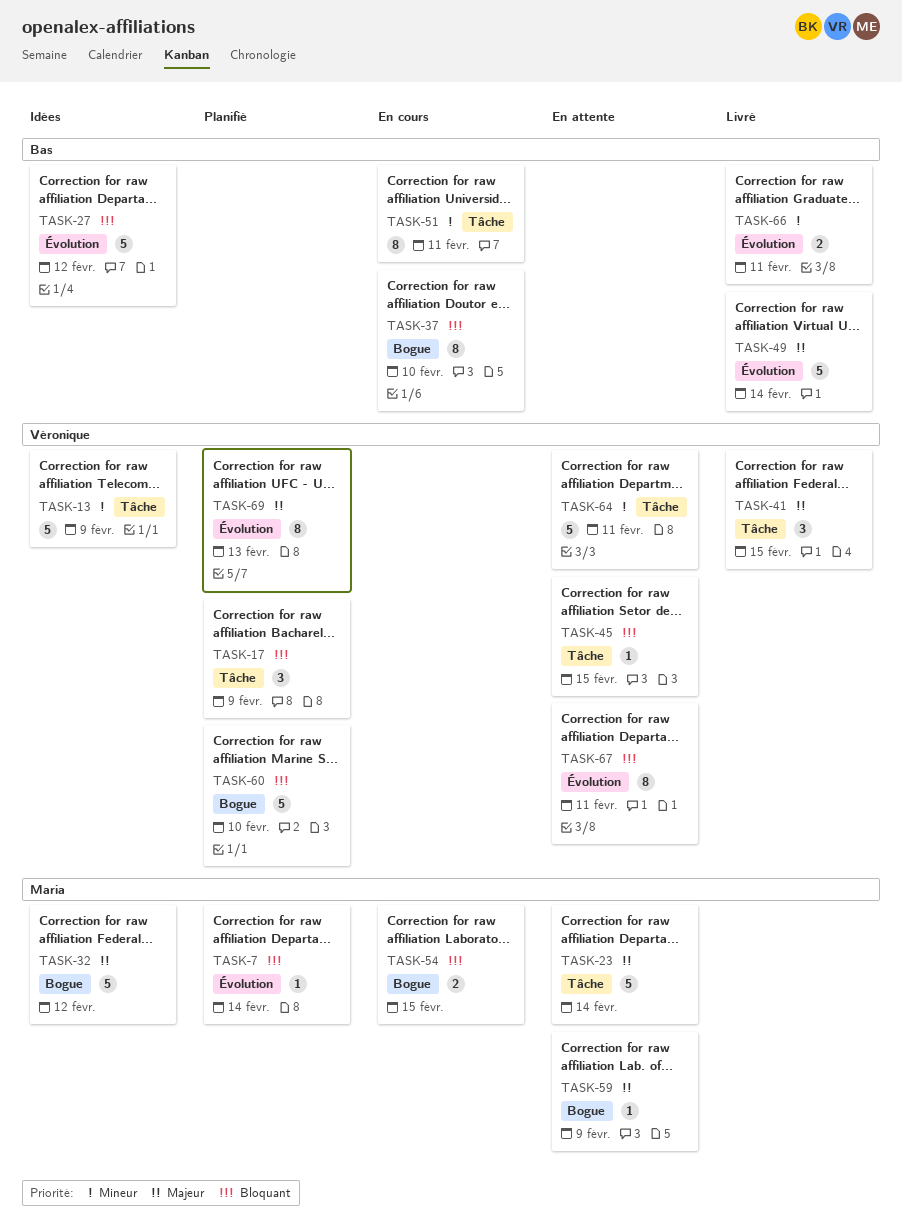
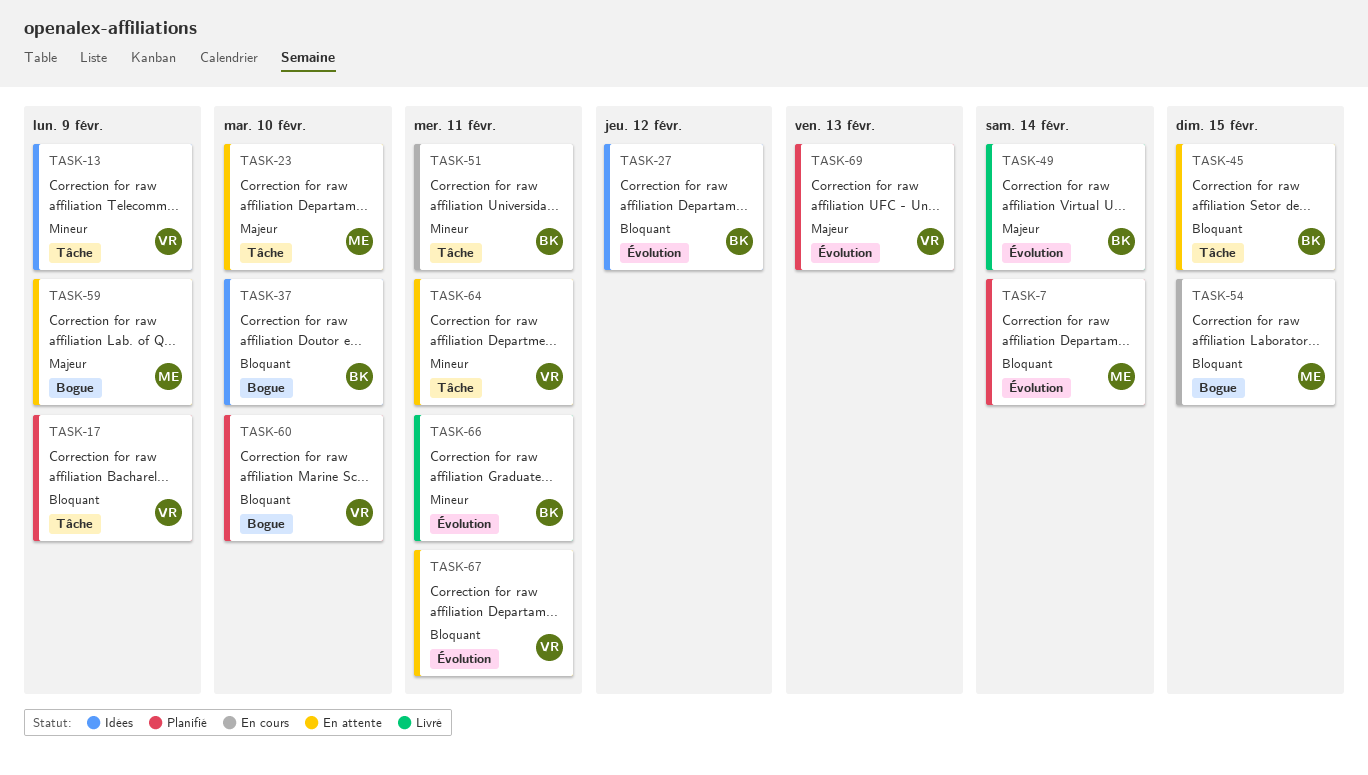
TASK-23, due: Feb 14 -> Feb 10
TASK-32: present -> none
TASK-37, status: En cours -> Idées
TASK-41: present -> none
TASK-45, owner: Véronique -> Bas

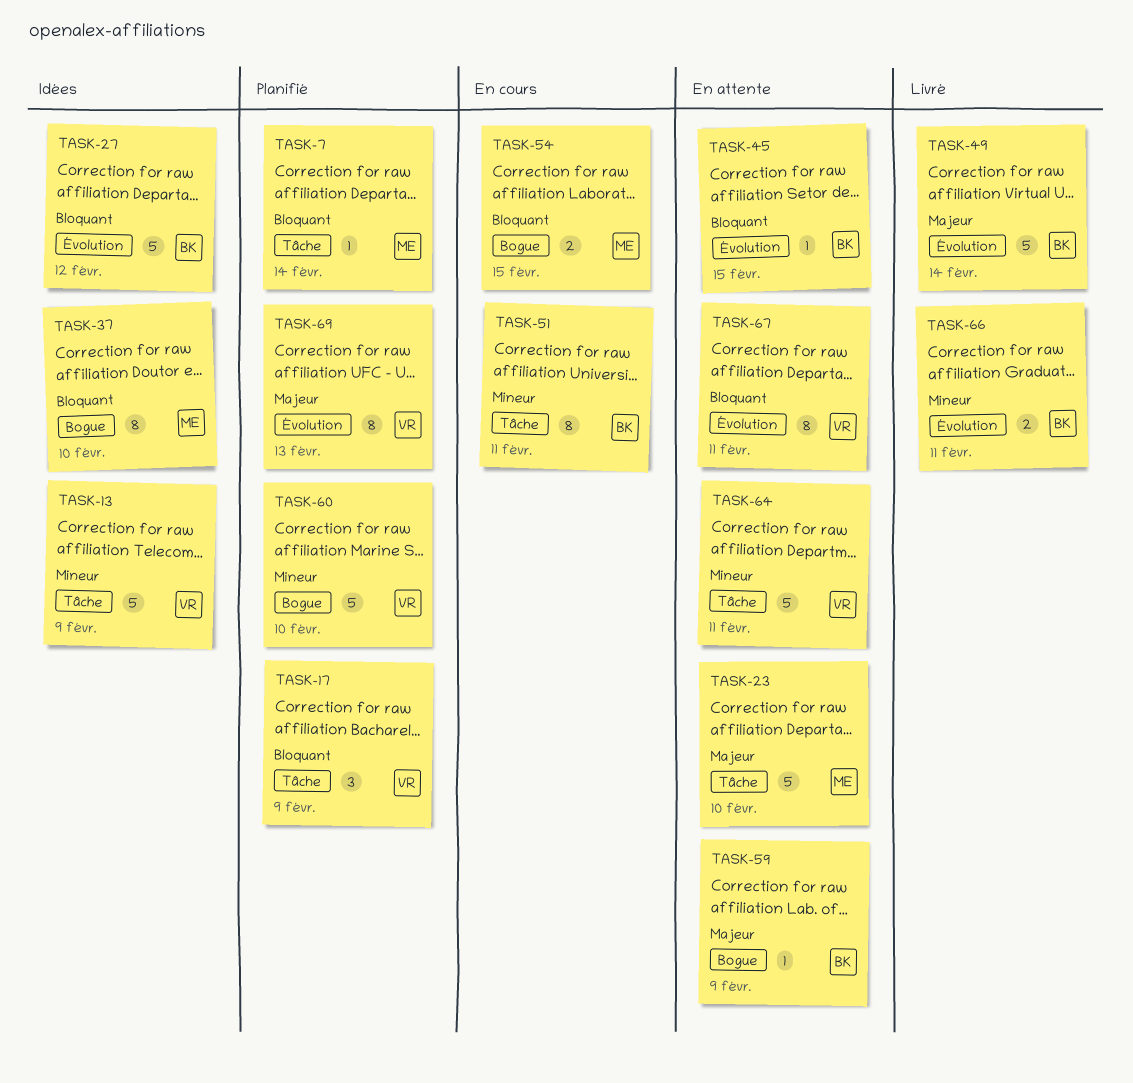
TASK-7, label: Évolution -> Tâche
TASK-37, owner: BK -> ME
TASK-45, label: Tâche -> Évolution
TASK-59, owner: ME -> BK
TASK-60, priority: Bloquant -> Mineur

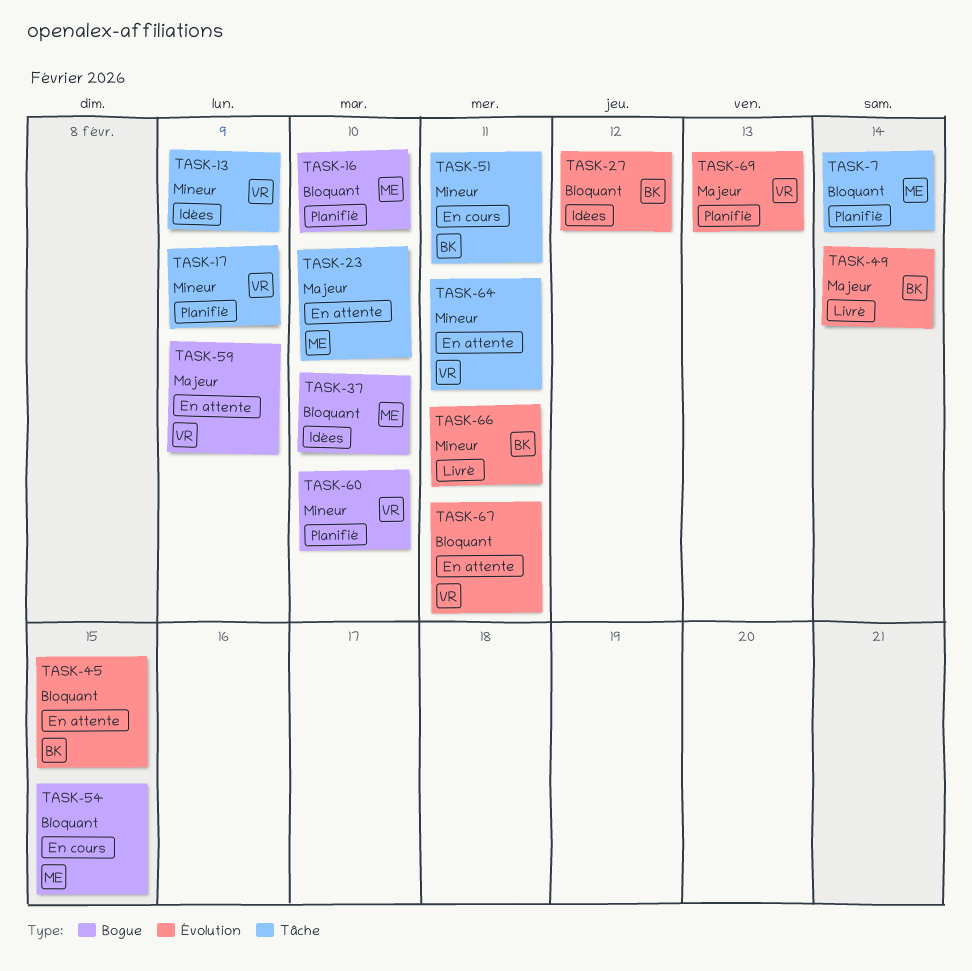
TASK-16: none -> present
TASK-17, priority: Bloquant -> Mineur
TASK-59, owner: BK -> VR

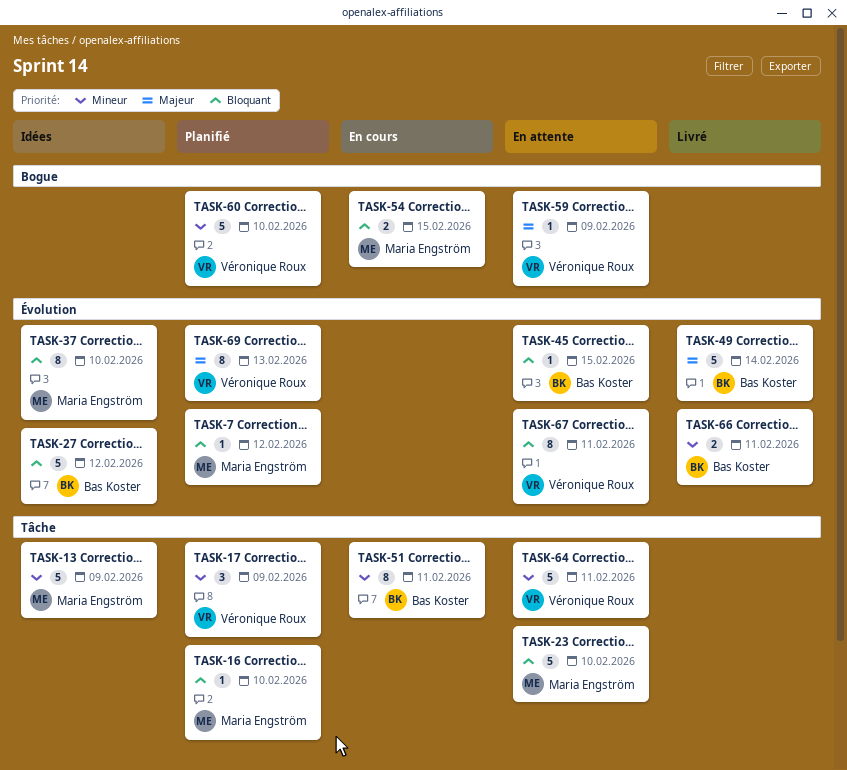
TASK-7, label: Tâche -> Évolution
TASK-7, due: Feb 14 -> Feb 12
TASK-13, owner: Véronique Roux -> Maria Engström
TASK-16, label: Bogue -> Tâche
TASK-23, priority: Majeur -> Bloquant
TASK-37, label: Bogue -> Évolution

